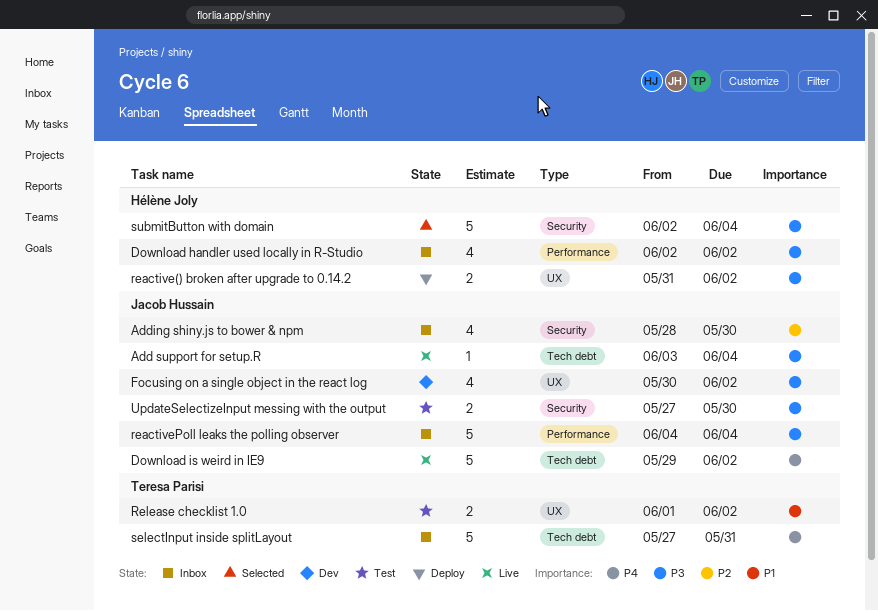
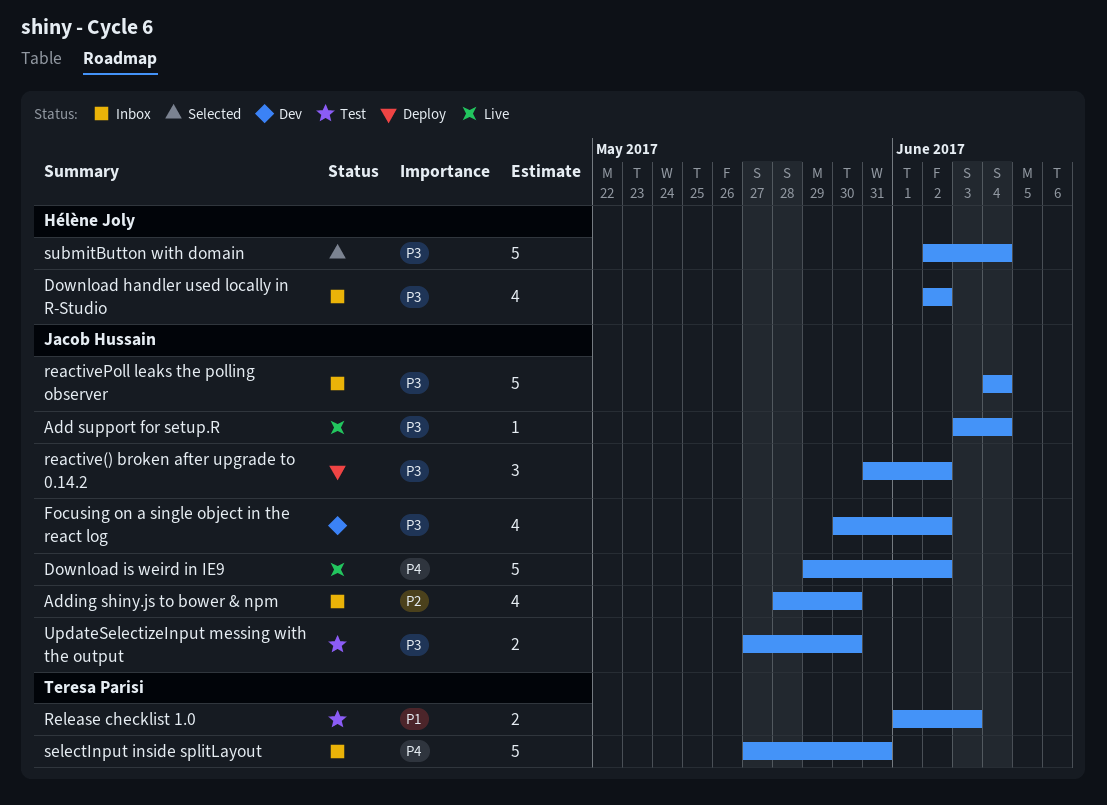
reactive() broken after upgrade to 0.14.2, owner: Hélène Joly -> Jacob Hussain
reactive() broken after upgrade to 0.14.2, estimate: 2 -> 3
Release checklist 1.0, due: Jun 2 -> Jun 3

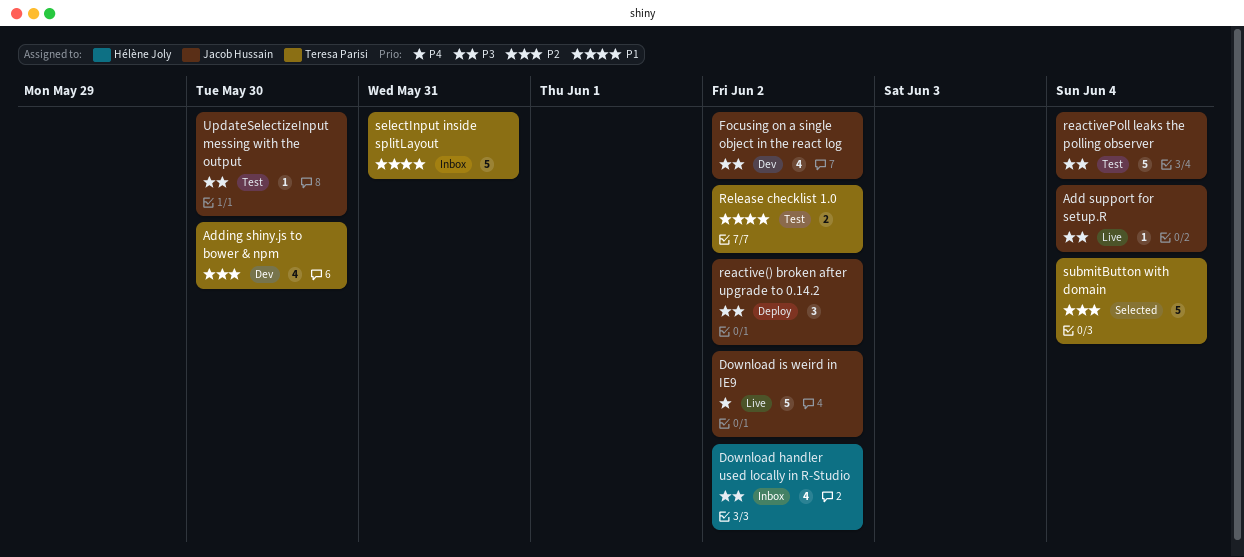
Adding shiny.js to bower & npm, status: Inbox -> Dev
Adding shiny.js to bower & npm, owner: Jacob Hussain -> Teresa Parisi
reactivePoll leaks the polling observer, status: Inbox -> Test
Release checklist 1.0, due: Jun 3 -> Jun 2
selectInput inside splitLayout, priority: P4 -> P1
submitButton with domain, owner: Hélène Joly -> Teresa Parisi
submitButton with domain, priority: P3 -> P2
UpdateSelectizeInput messing with the output, estimate: 2 -> 1

